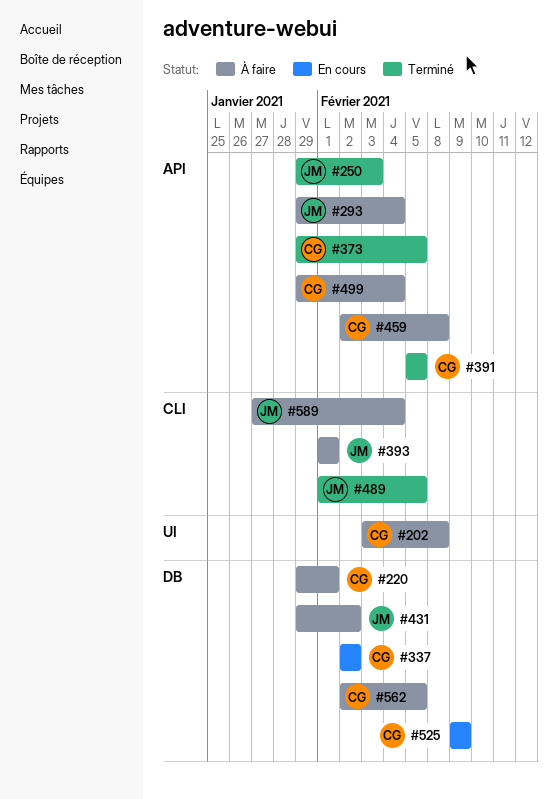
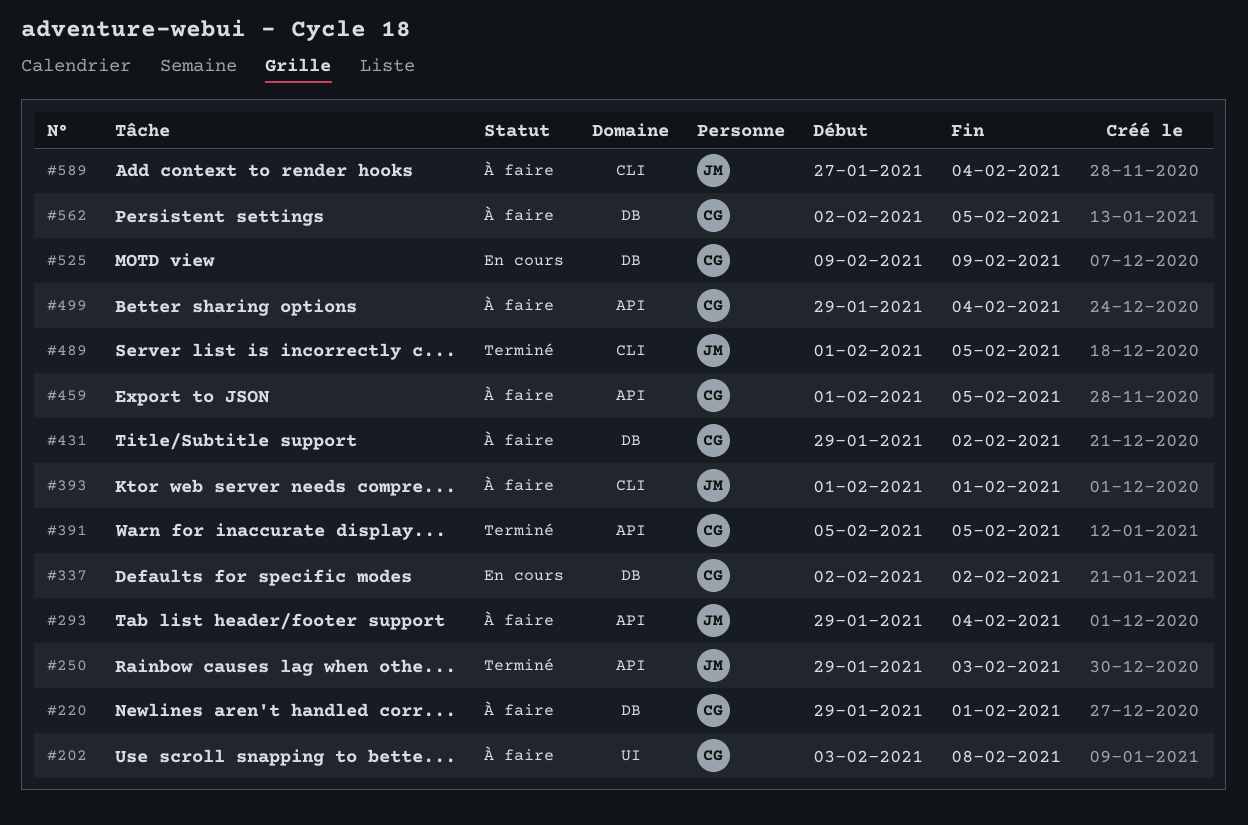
#373: present -> none
#431, owner: JM -> CG
#459, start: Feb 2 -> Feb 1
#459, due: Feb 8 -> Feb 5

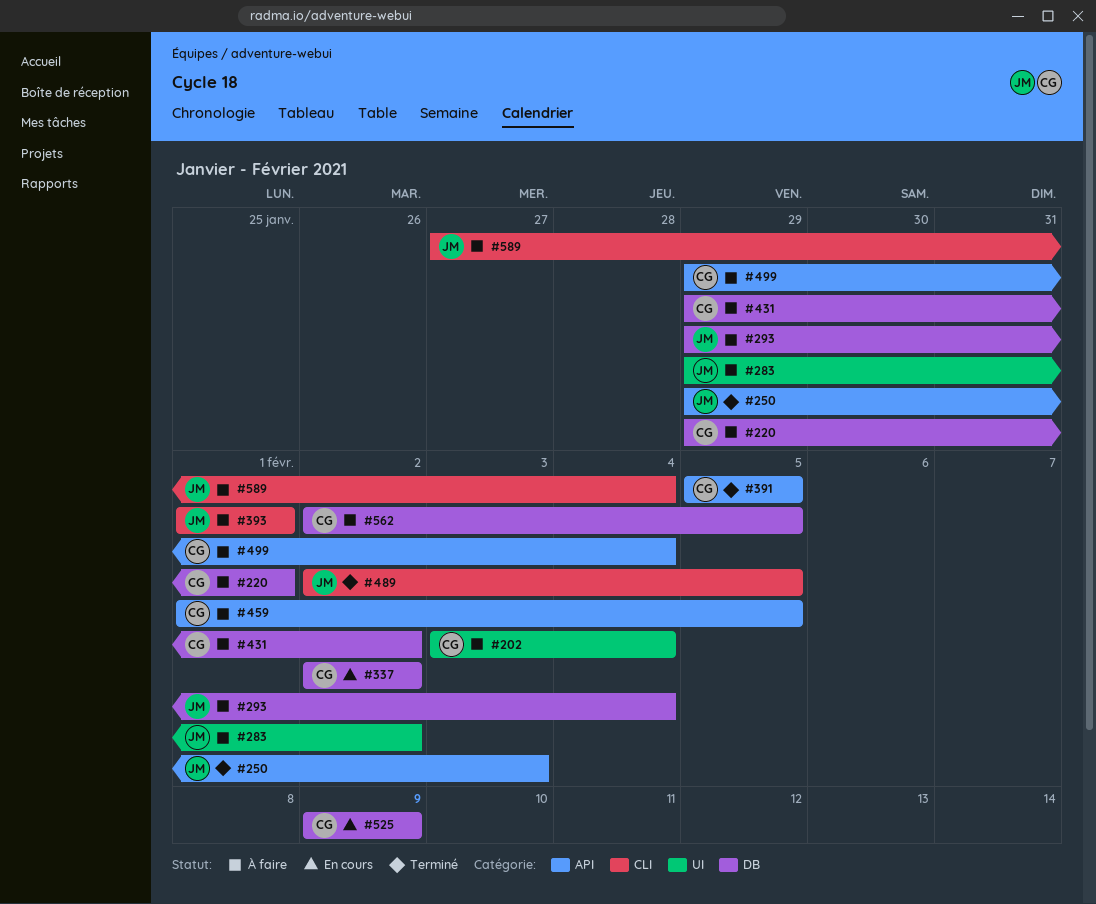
#202, due: Feb 8 -> Feb 4
#283: none -> present
#293, label: API -> DB
#489, start: Feb 1 -> Feb 2

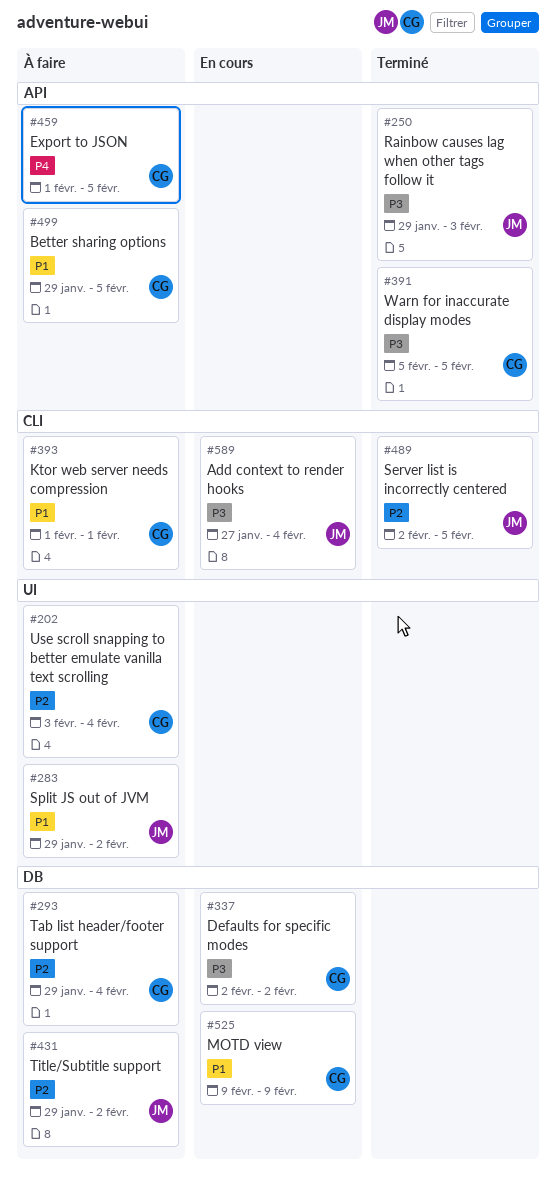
#220: present -> none
#293, owner: JM -> CG
#393, owner: JM -> CG
#431, owner: CG -> JM
#499, due: Feb 4 -> Feb 5
#562: present -> none
#589, status: À faire -> En cours

